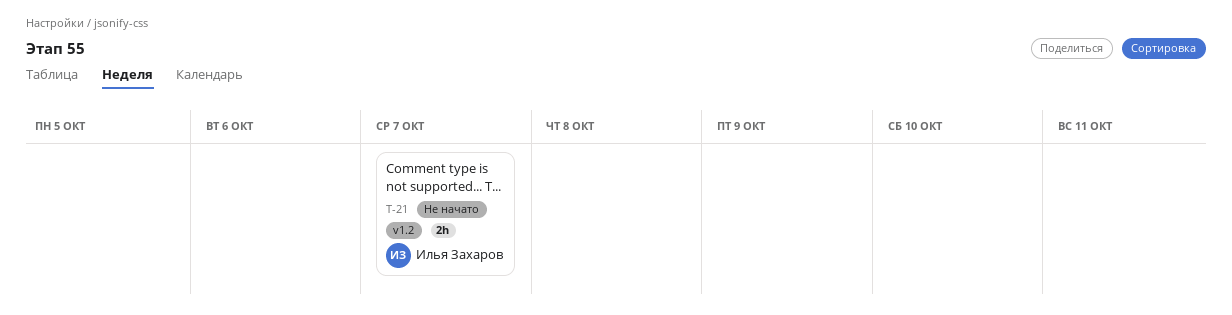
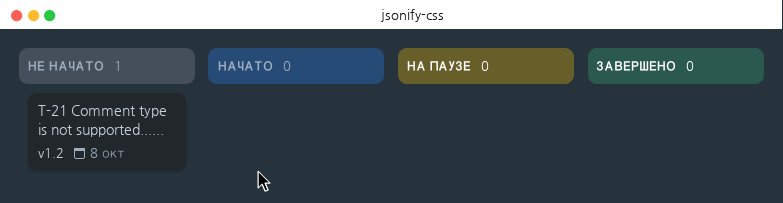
T-21, due: Oct 7 -> Oct 8

